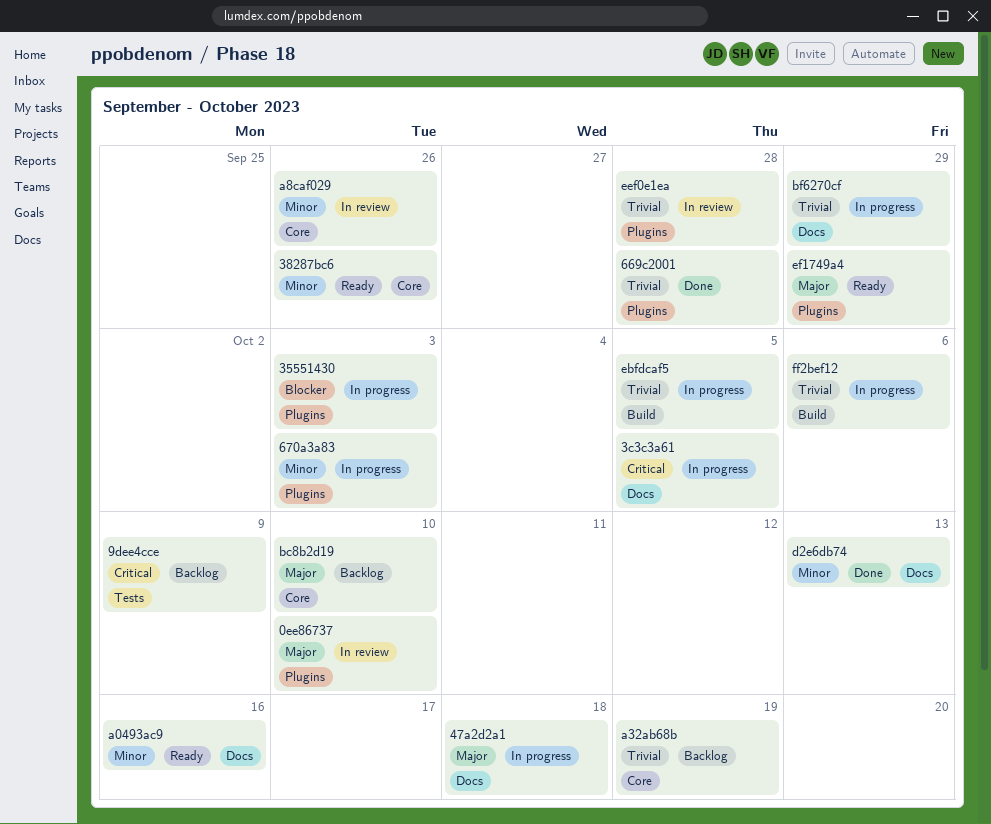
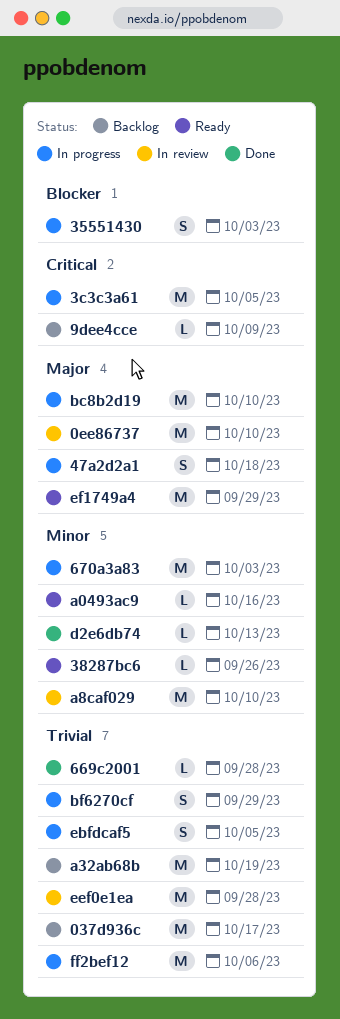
037d936c: none -> present
a8caf029, due: Sep 26 -> Oct 10
bc8b2d19, status: Backlog -> In progress

